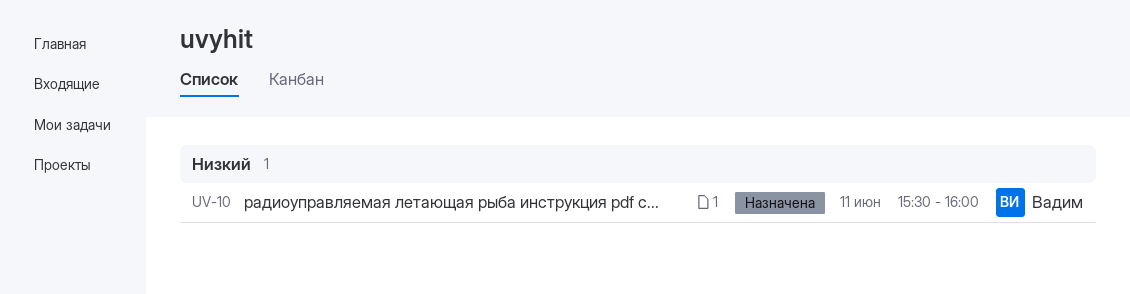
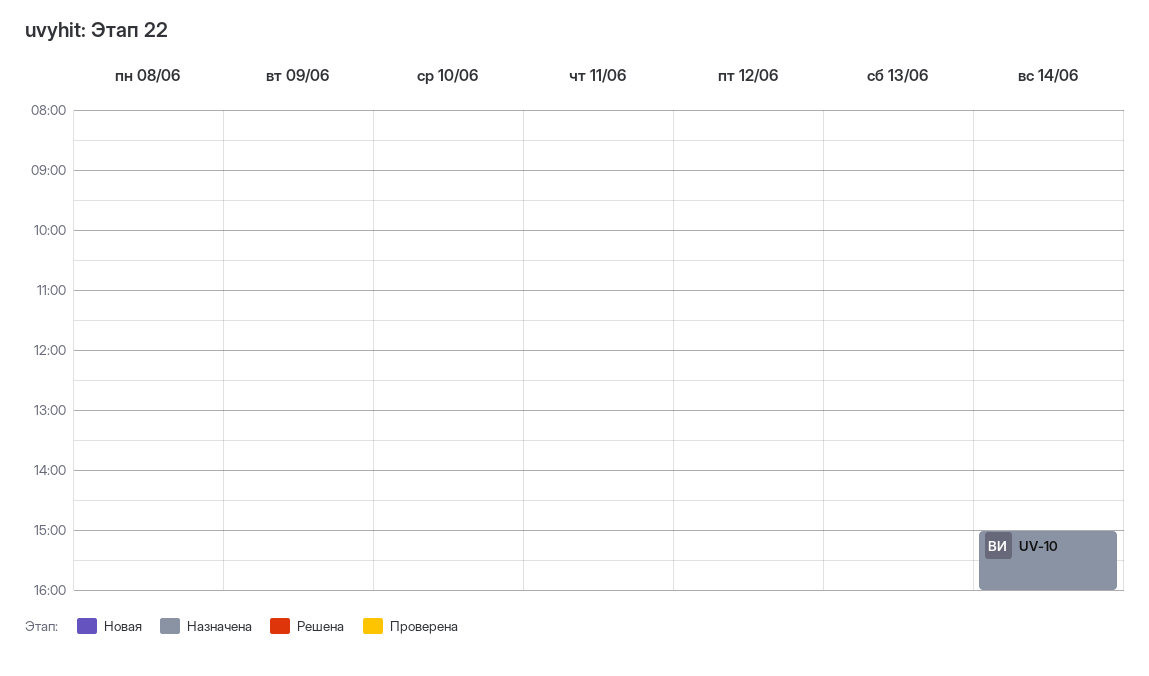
UV-10, day: Jun 11 -> Jun 14
UV-10, begins: 15:30 -> 15:00

